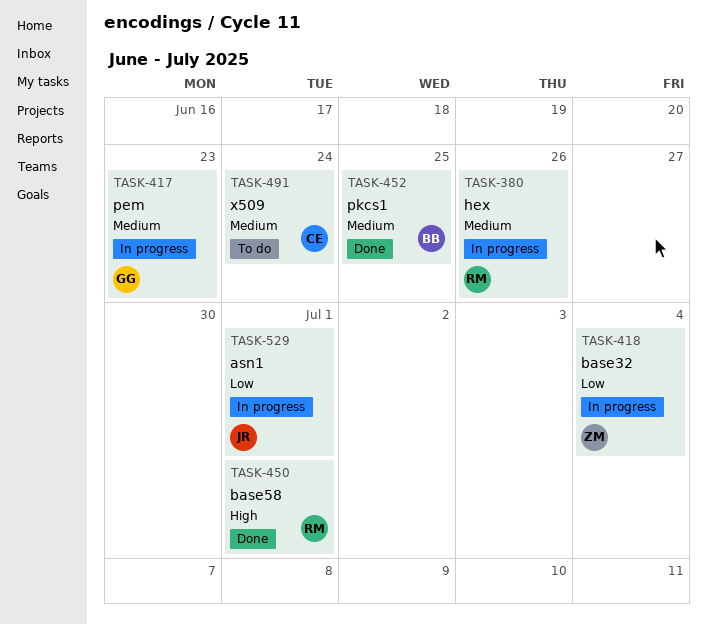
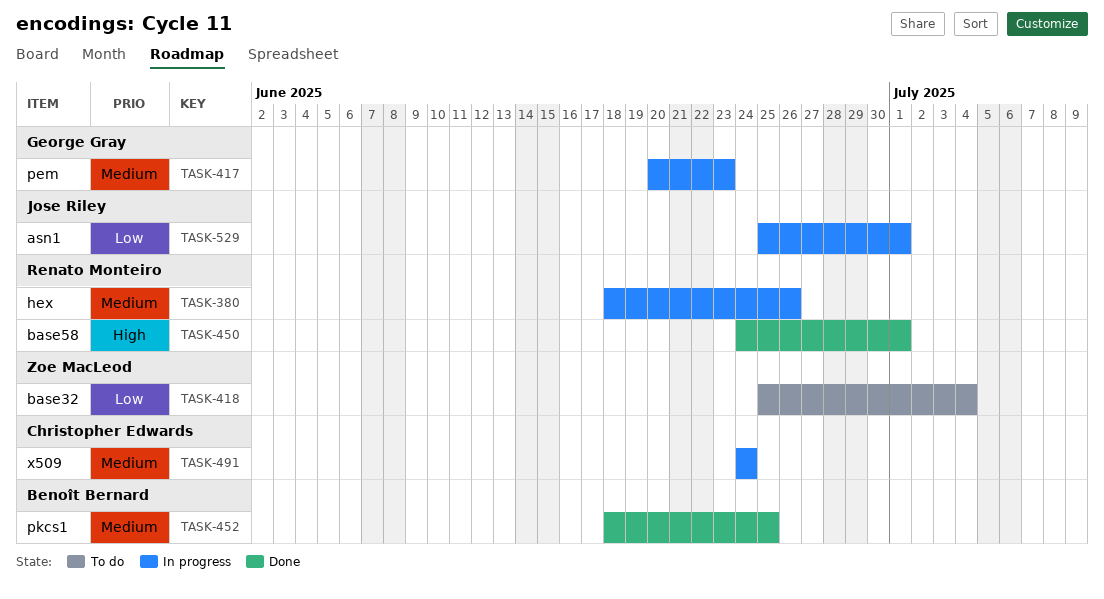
TASK-418, status: In progress -> To do
TASK-491, status: To do -> In progress

